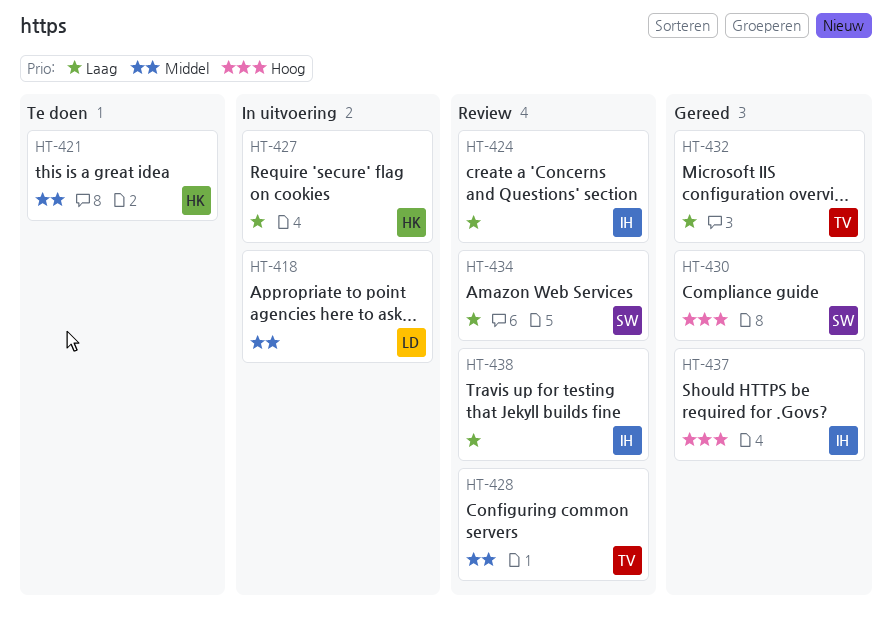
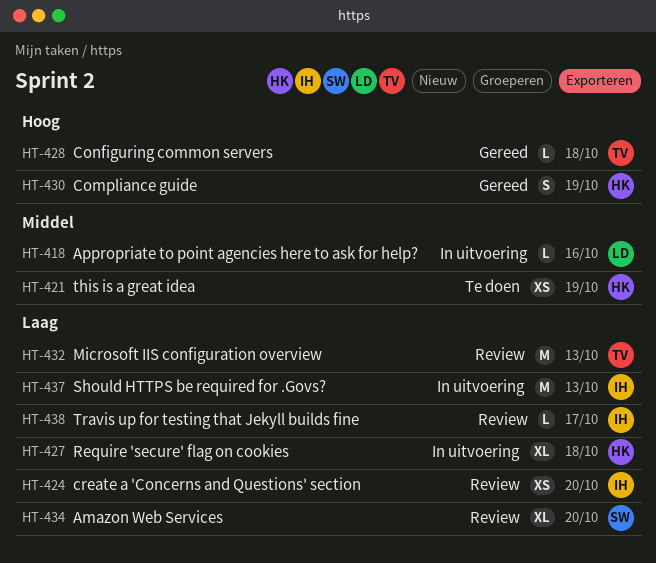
HT-428, status: Review -> Gereed
HT-428, priority: Middel -> Hoog
HT-430, owner: SW -> HK
HT-432, status: Gereed -> Review
HT-437, status: Gereed -> In uitvoering
HT-437, priority: Hoog -> Laag

